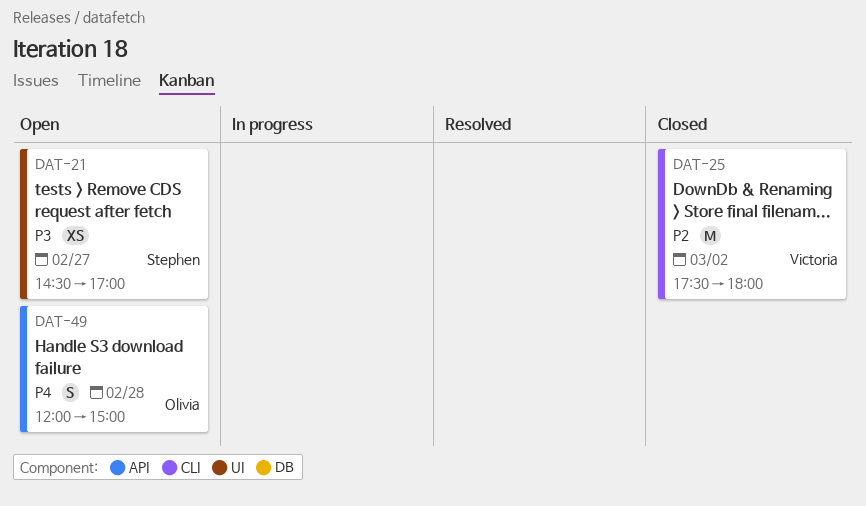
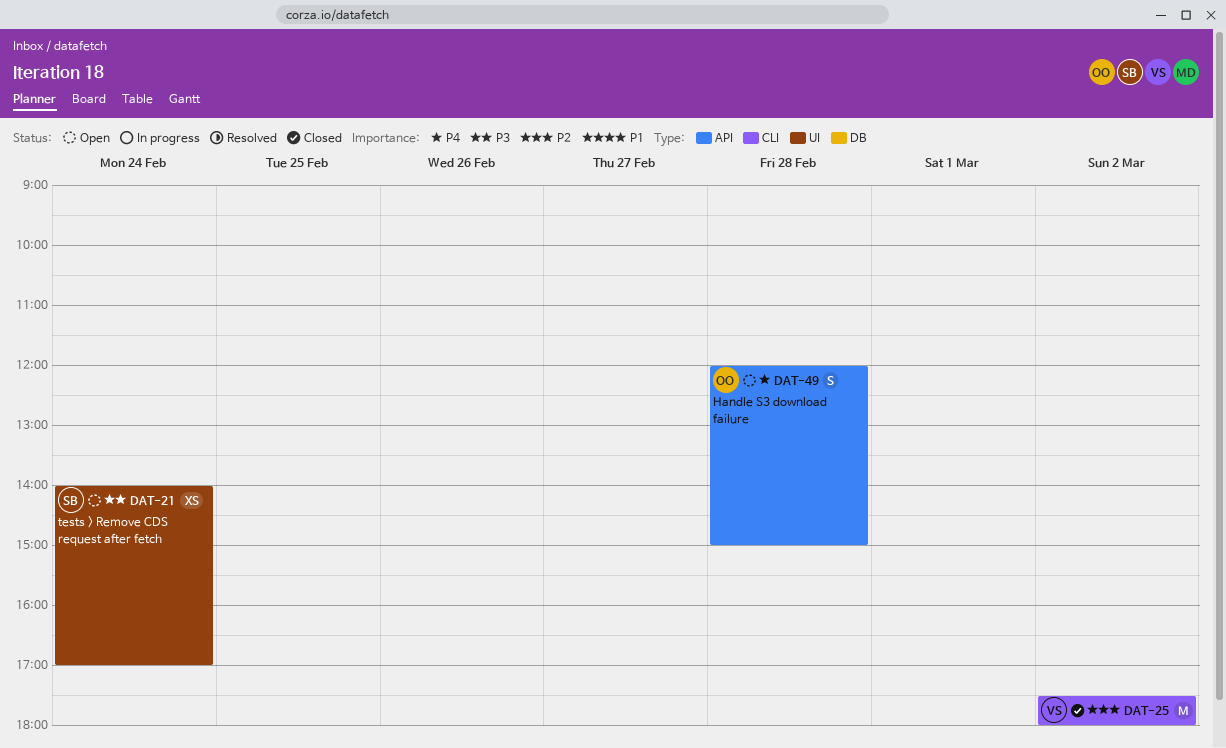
DAT-21, day: Feb 27 -> Feb 24
DAT-21, begins: 14:30 -> 14:00

